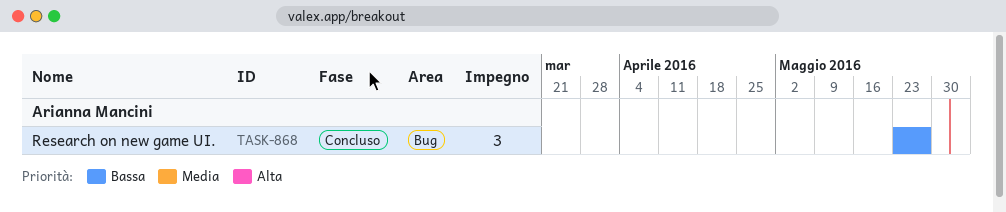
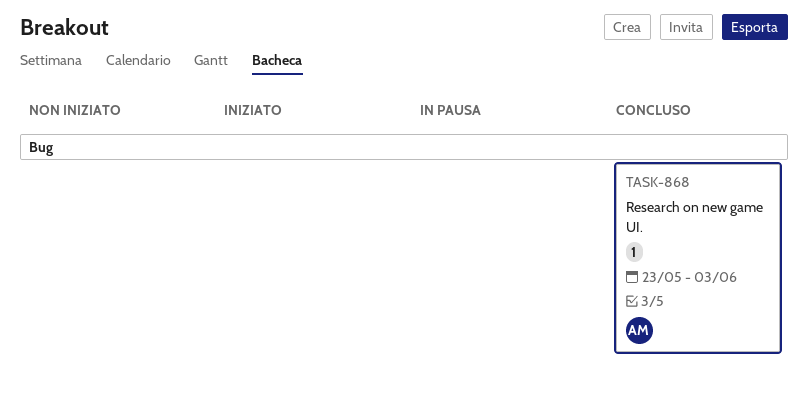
TASK-868, estimate: 3 -> 1
TASK-868, due: May 27 -> Jun 3

